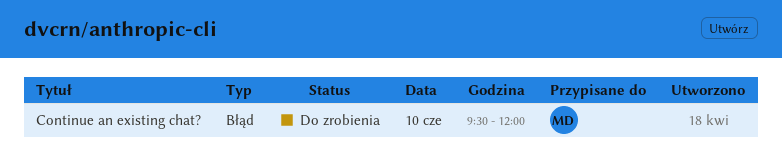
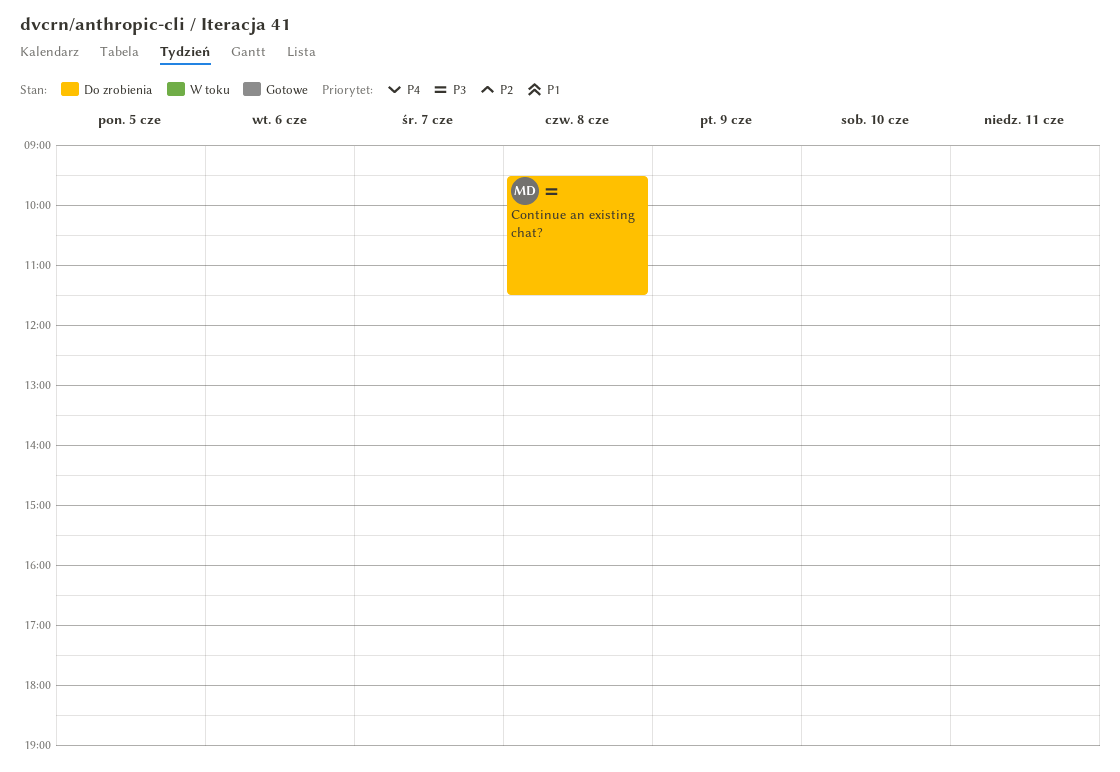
Continue an existing chat?, day: Jun 10 -> Jun 8
Continue an existing chat?, ends: 12:00 -> 11:30

